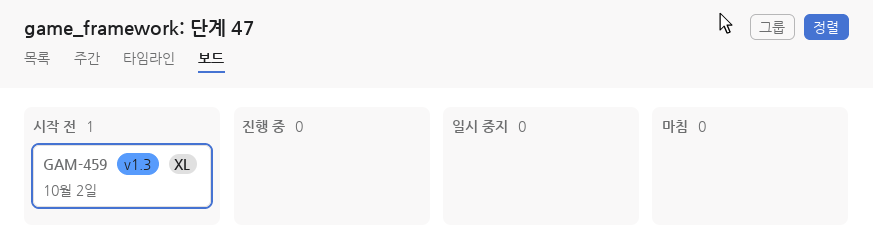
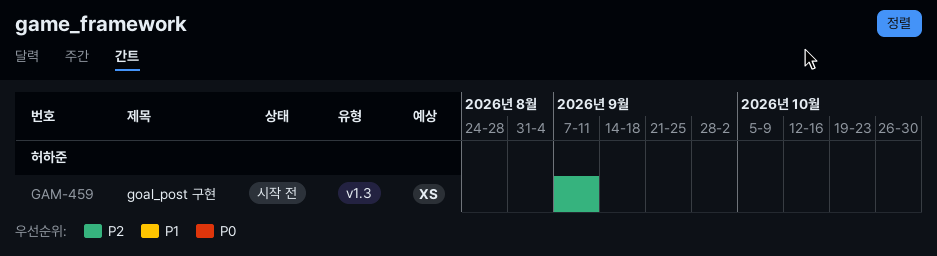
GAM-459, estimate: XL -> XS
GAM-459, due: Oct 2 -> Sep 11

